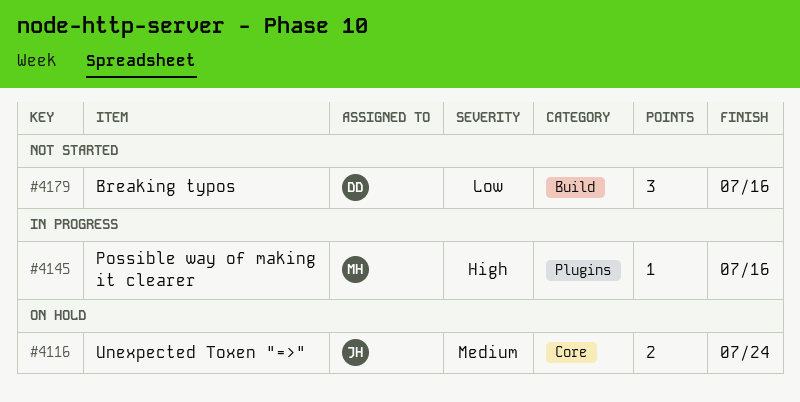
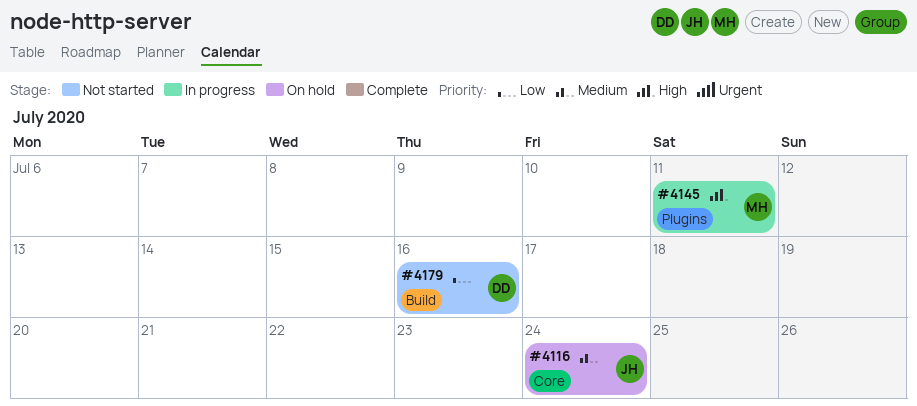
#4145, due: Jul 16 -> Jul 11

